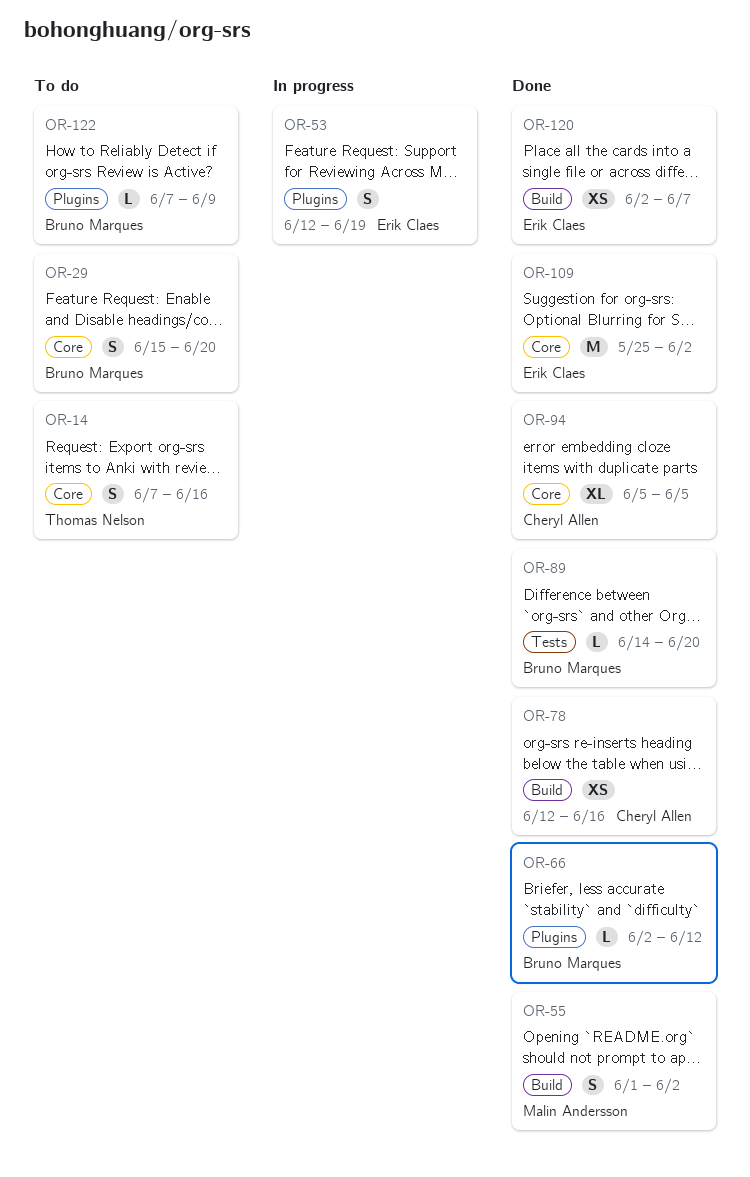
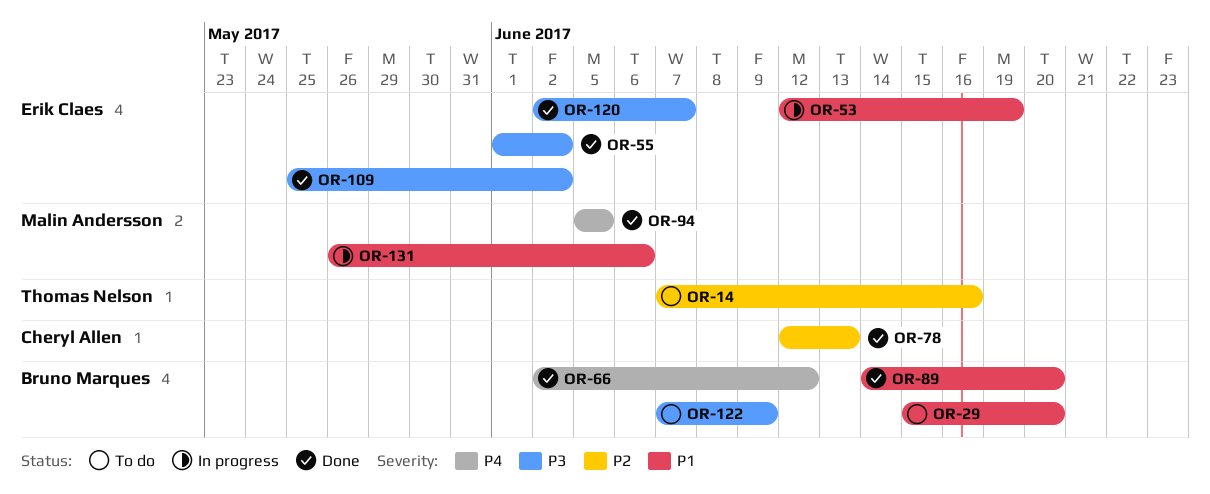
OR-55, owner: Malin Andersson -> Erik Claes
OR-78, due: Jun 16 -> Jun 13
OR-94, owner: Cheryl Allen -> Malin Andersson
OR-131: none -> present

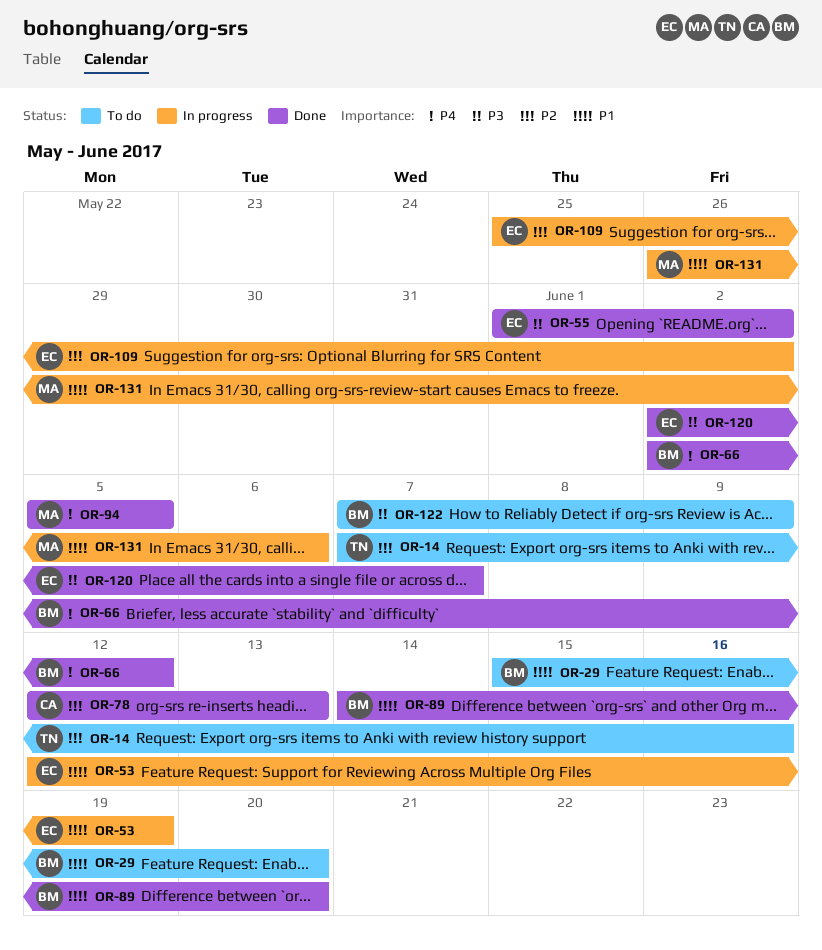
OR-109, status: Done -> In progress
OR-109, priority: P3 -> P2

